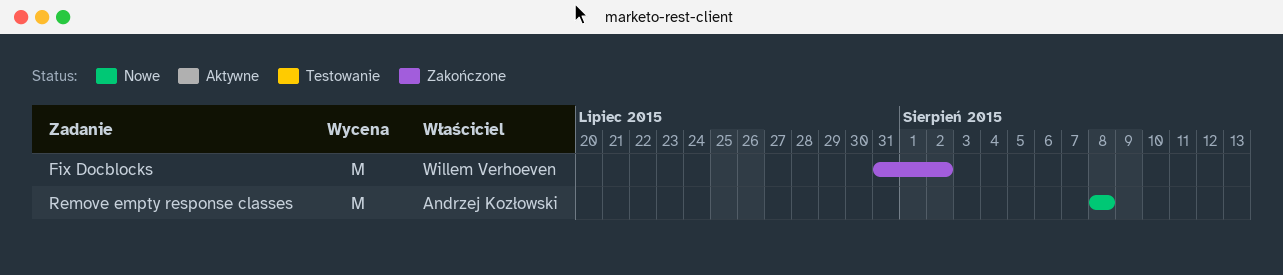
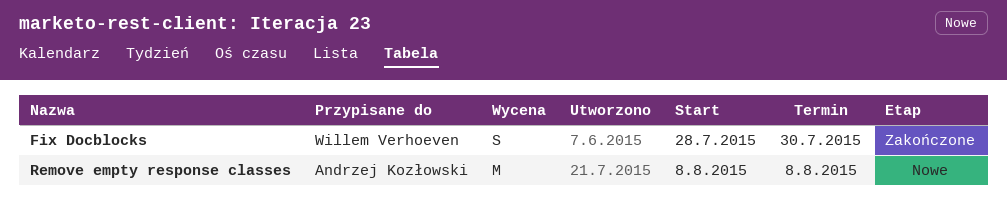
Fix Docblocks, estimate: M -> S
Fix Docblocks, start: Jul 31 -> Jul 28
Fix Docblocks, due: Aug 2 -> Jul 30

